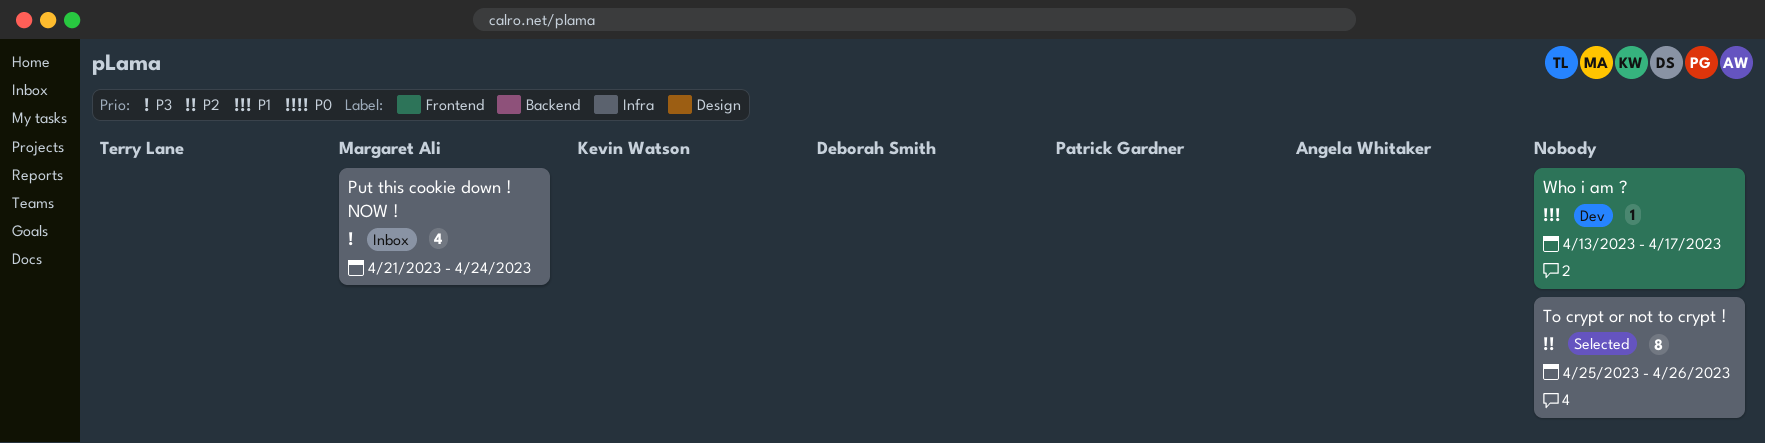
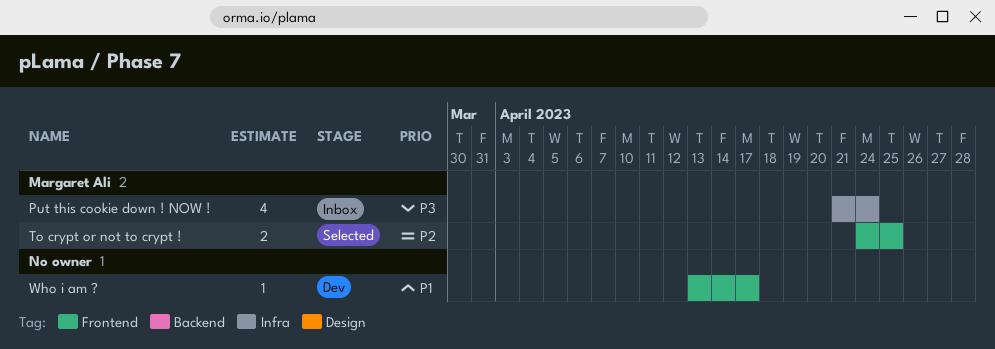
To crypt or not to crypt !, owner: none -> Margaret Ali
To crypt or not to crypt !, label: Infra -> Frontend
To crypt or not to crypt !, estimate: 8 -> 2
To crypt or not to crypt !, start: Apr 25 -> Apr 24
To crypt or not to crypt !, due: Apr 26 -> Apr 25

